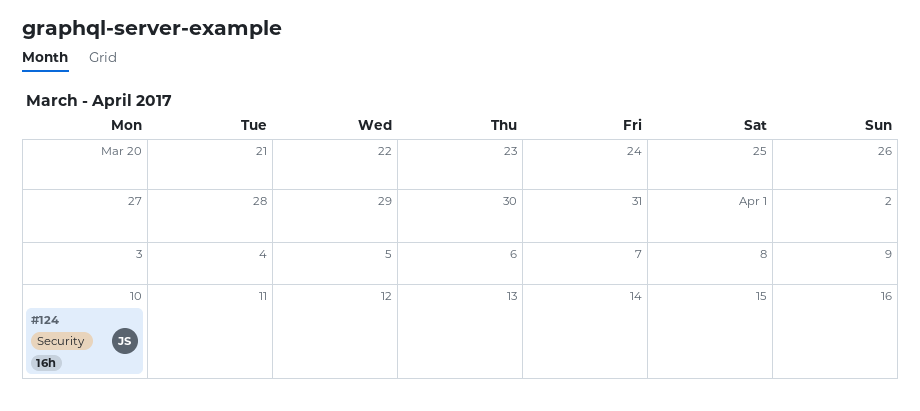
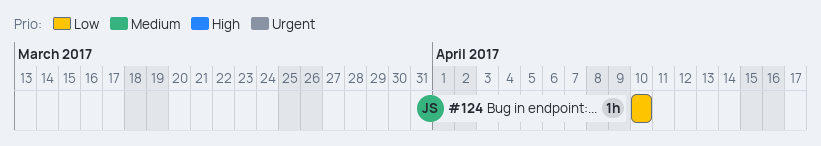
#124, estimate: 16h -> 1h

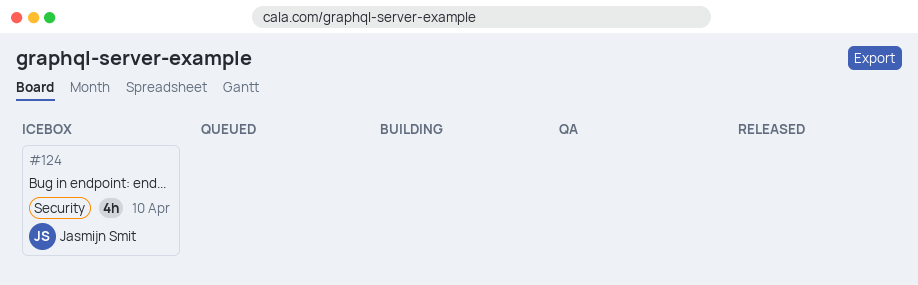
#124, estimate: 1h -> 4h

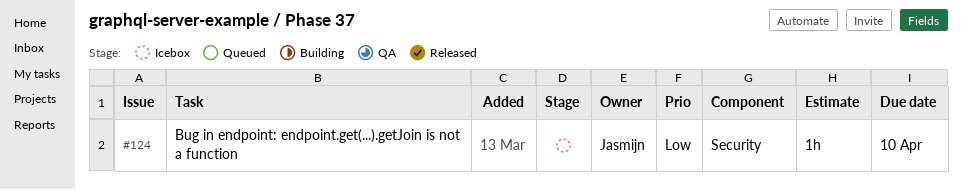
#124, estimate: 4h -> 1h

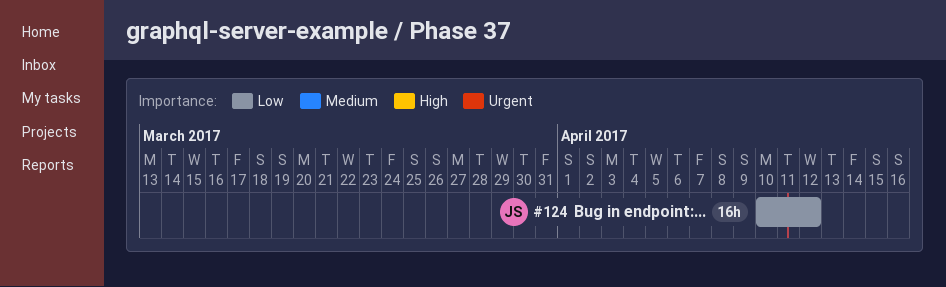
#124, estimate: 1h -> 16h
#124, due: Apr 10 -> Apr 12

